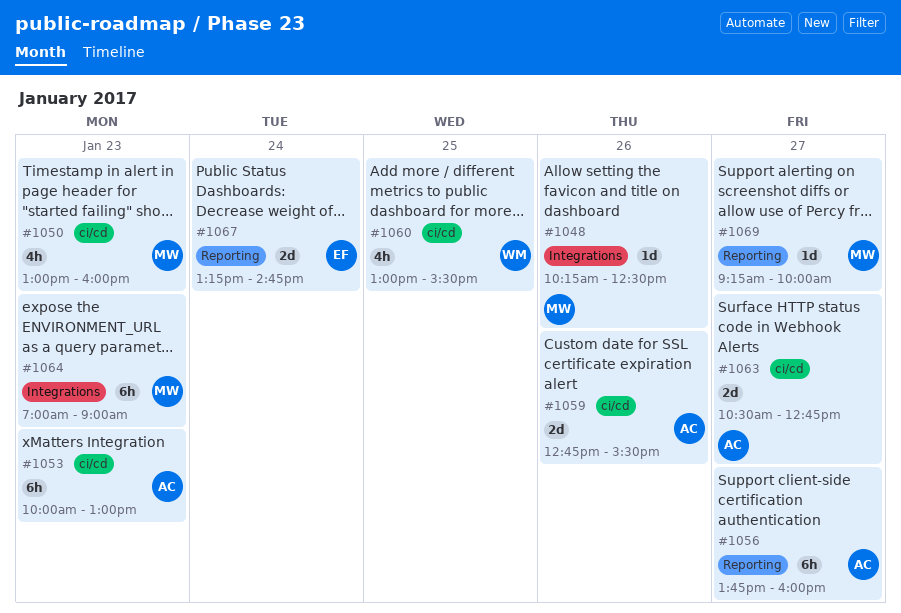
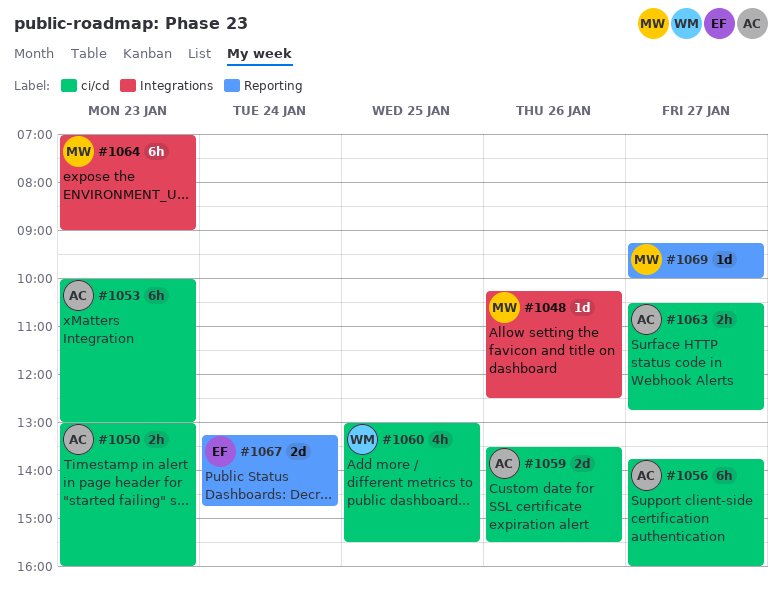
#1050, owner: MW -> AC
#1050, estimate: 4h -> 2h
#1056, label: Reporting -> ci/cd
#1059, begins: 12:45 -> 13:30
#1063, estimate: 2d -> 2h

